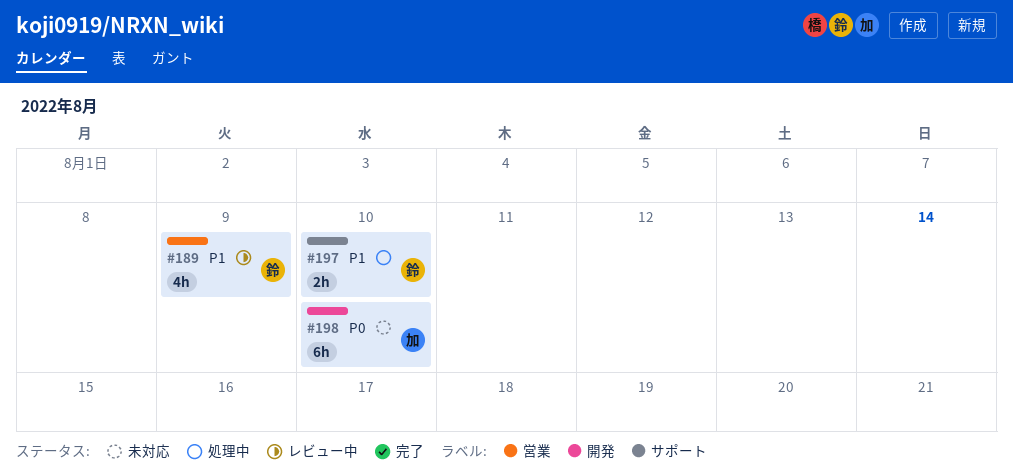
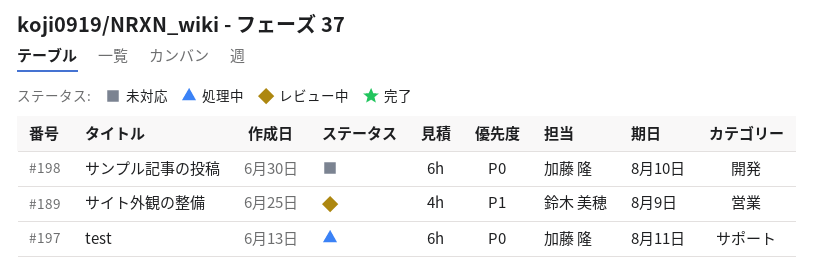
#197, owner: 鈴木 美穂 -> 加藤 隆
#197, priority: P1 -> P0
#197, estimate: 2h -> 6h
#197, due: Aug 10 -> Aug 11

